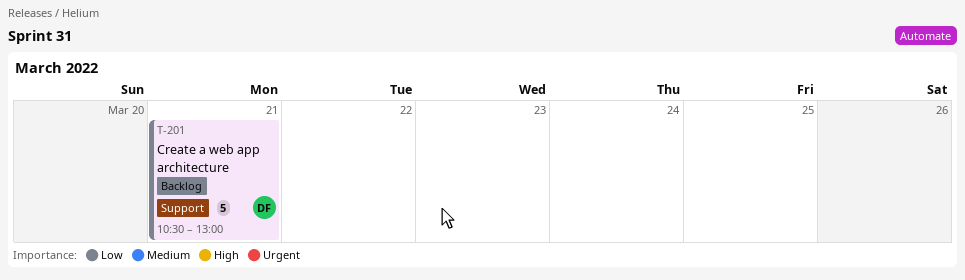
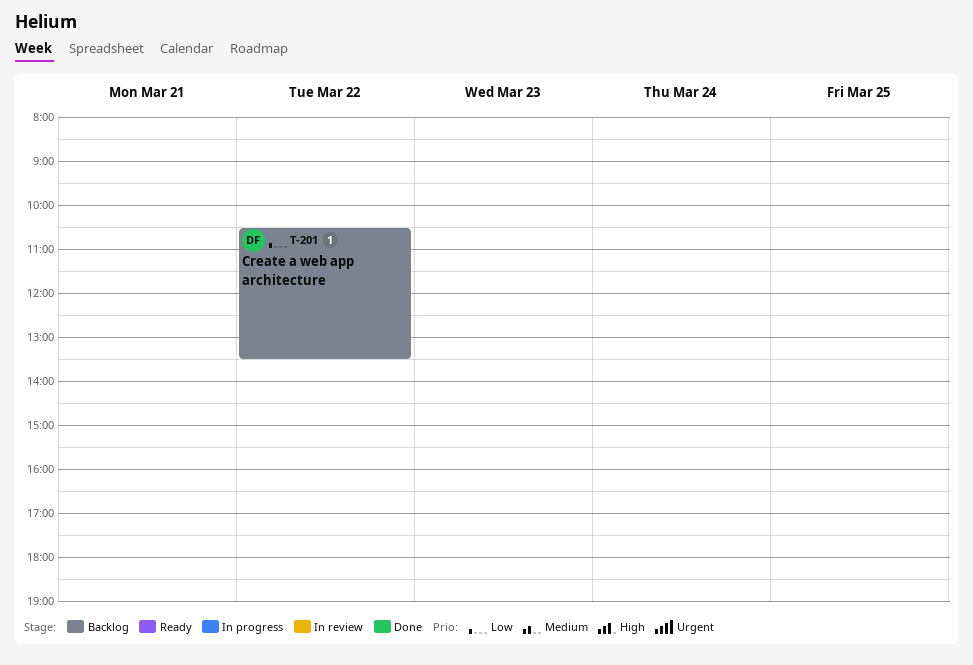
T-201, estimate: 5 -> 1
T-201, day: Mar 21 -> Mar 22
T-201, ends: 13:00 -> 13:30

